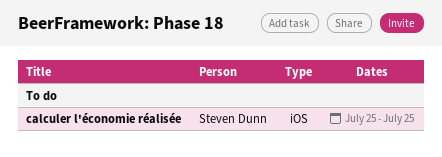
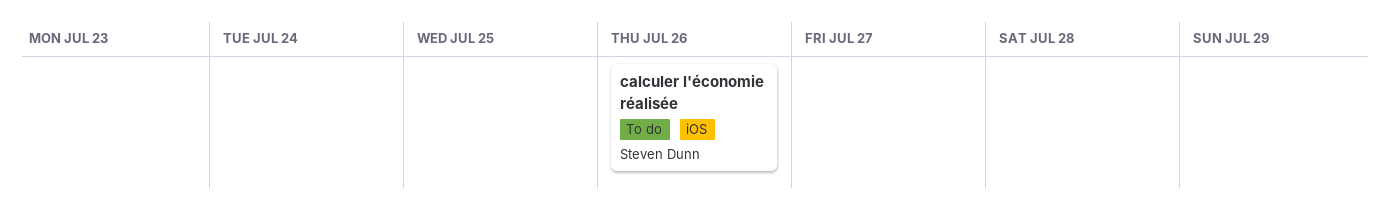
calculer l'économie réalisée, due: Jul 25 -> Jul 26

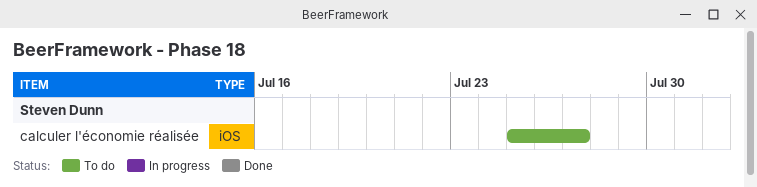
calculer l'économie réalisée, due: Jul 26 -> Jul 27

